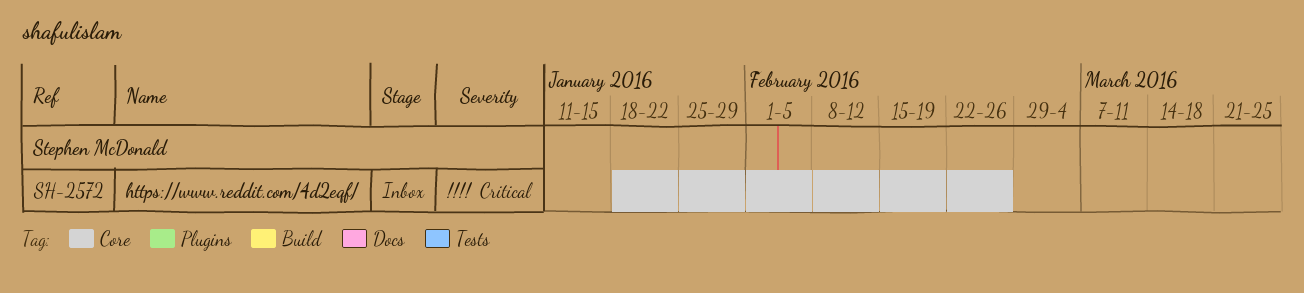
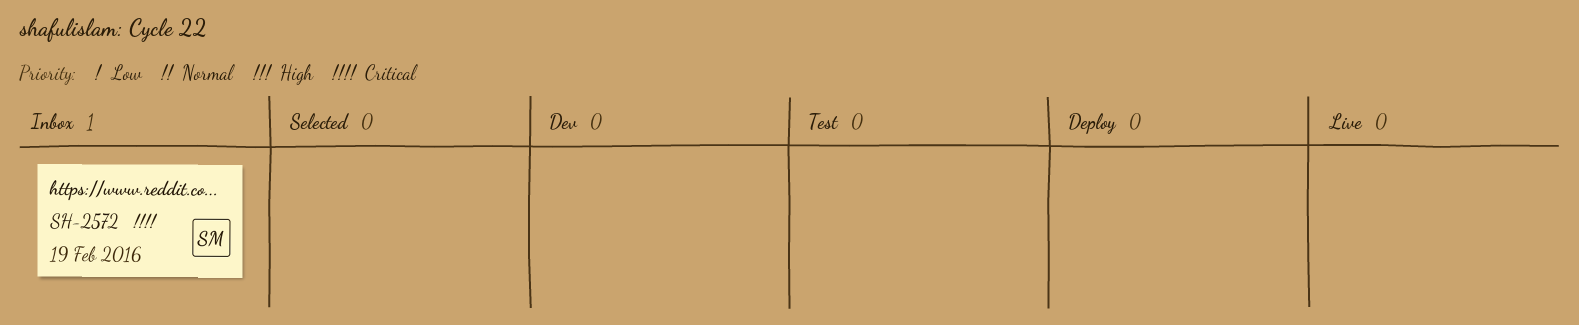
SH-2572, due: Feb 26 -> Feb 19

